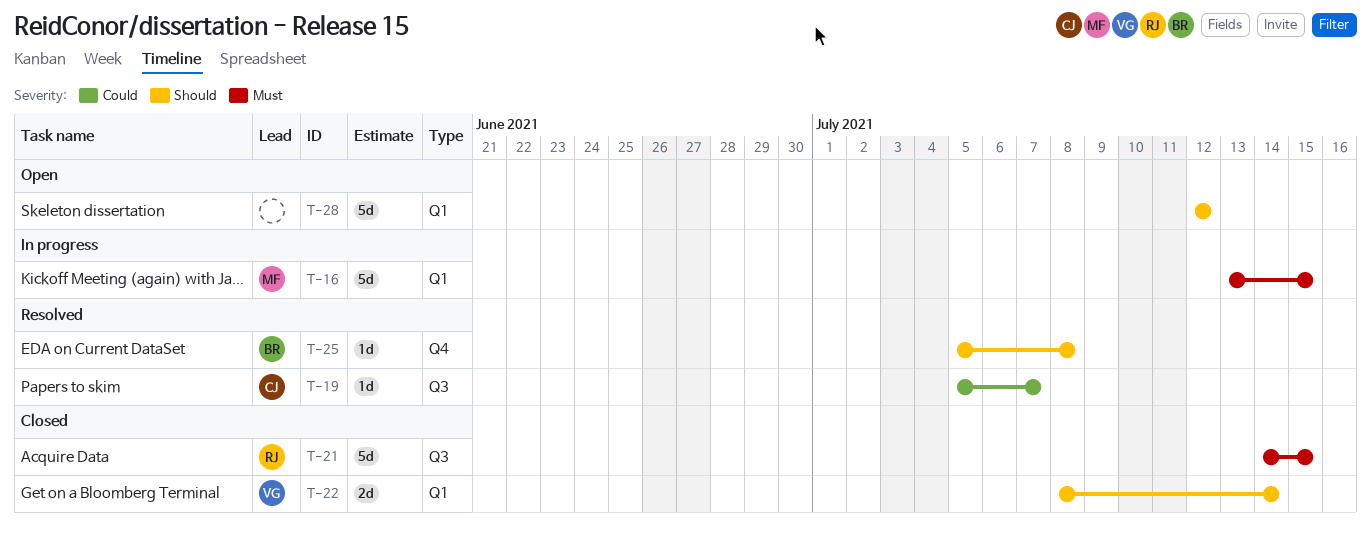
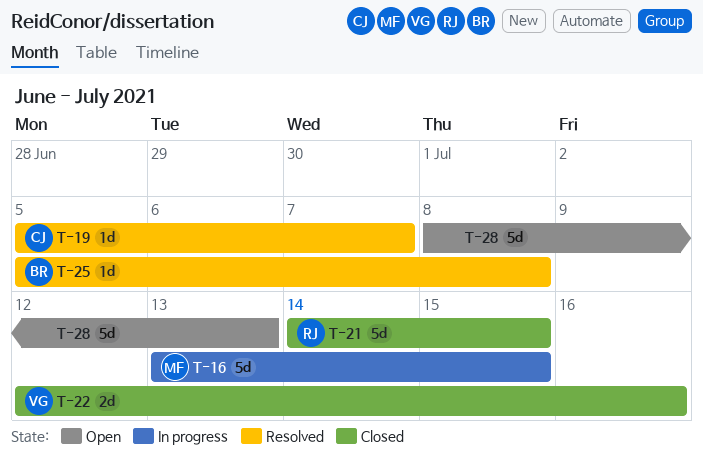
T-22, start: Jul 8 -> Jul 12
T-22, due: Jul 14 -> Jul 16
T-28, start: Jul 12 -> Jul 8
T-28, due: Jul 12 -> Jul 13

